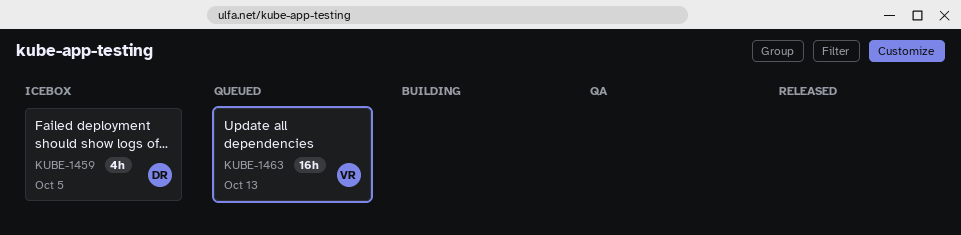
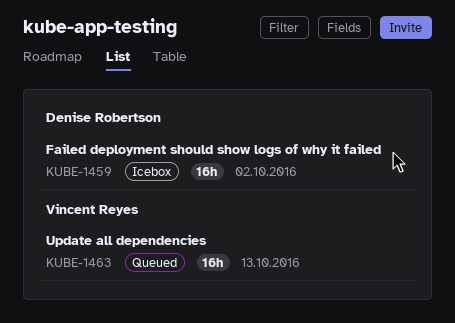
KUBE-1459, estimate: 4h -> 16h
KUBE-1459, due: Oct 5 -> Oct 2

